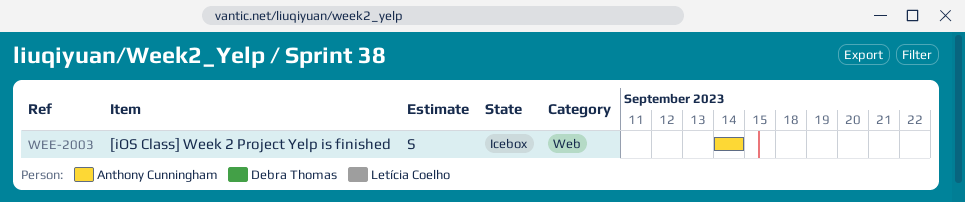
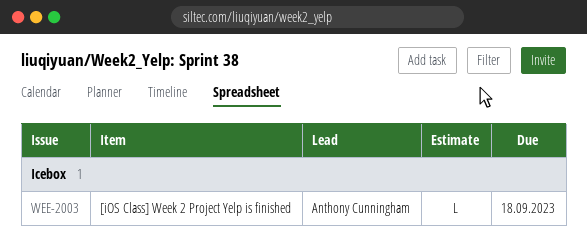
WEE-2003, estimate: S -> L
WEE-2003, due: Sep 14 -> Sep 18

